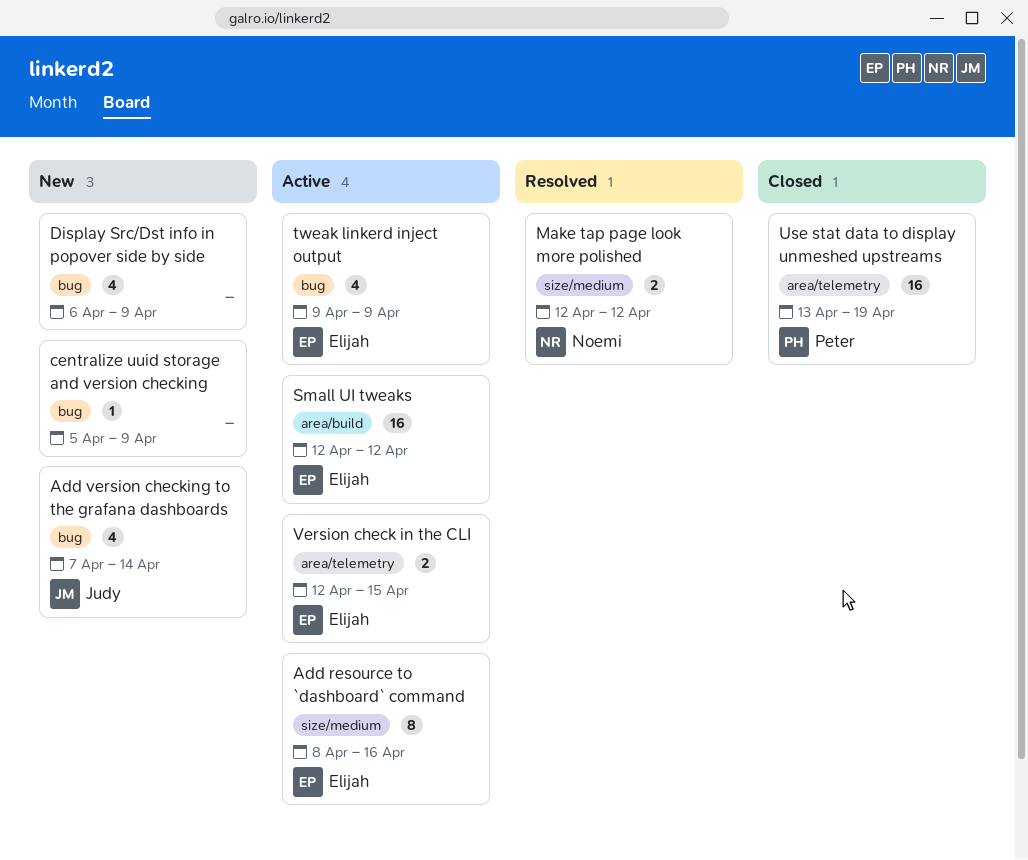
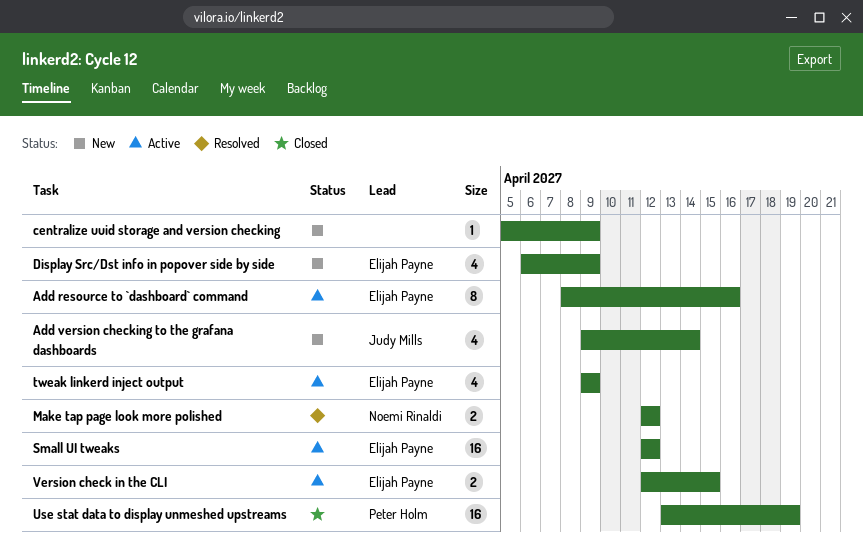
Add version checking to the grafana dashboards, start: Apr 7 -> Apr 9
Display Src/Dst info in popover side by side, owner: none -> Elijah Payne

